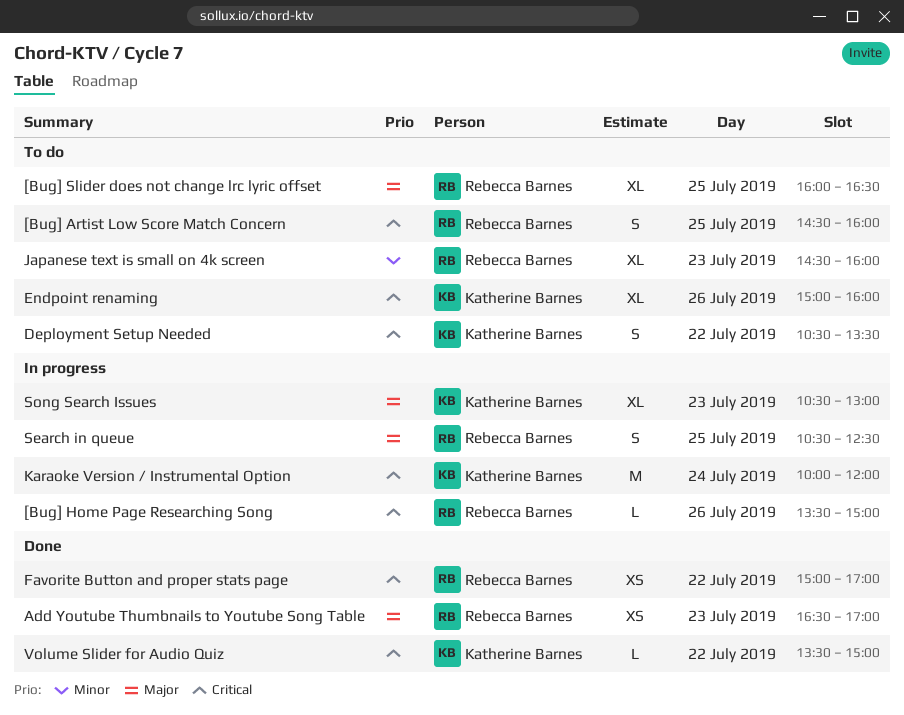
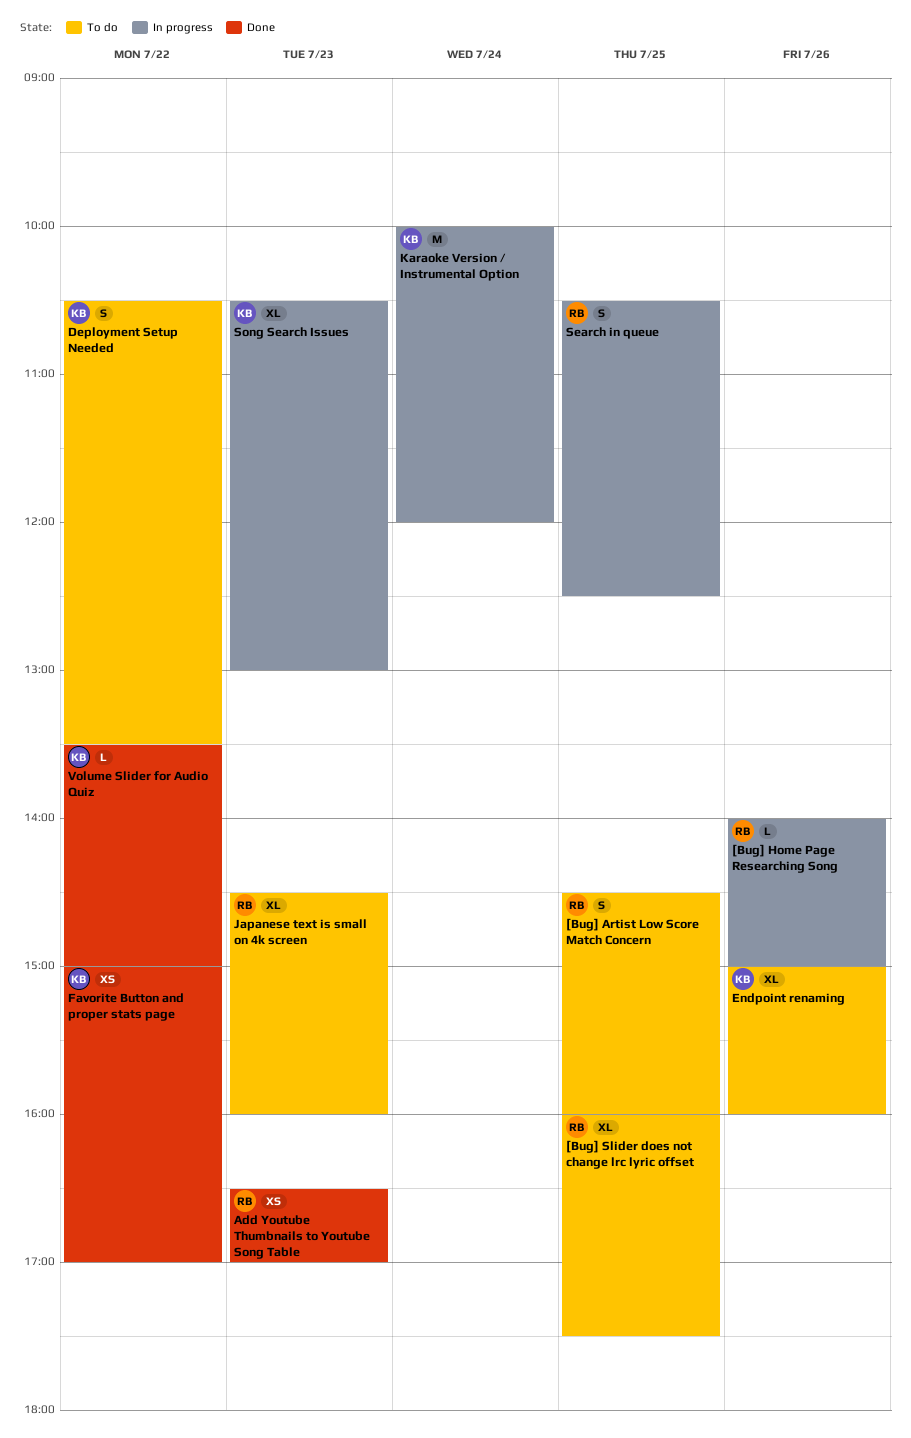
[Bug] Home Page Researching Song, begins: 13:30 -> 14:00
[Bug] Slider does not change lrc lyric offset, ends: 16:30 -> 17:30
Favorite Button and proper stats page, owner: Rebecca Barnes -> Katherine Barnes

